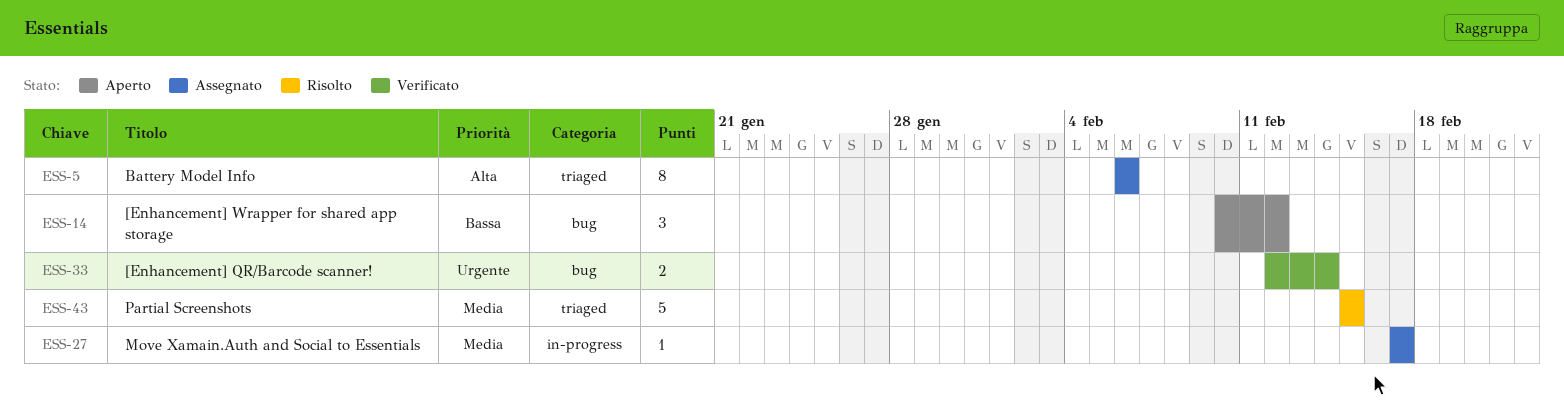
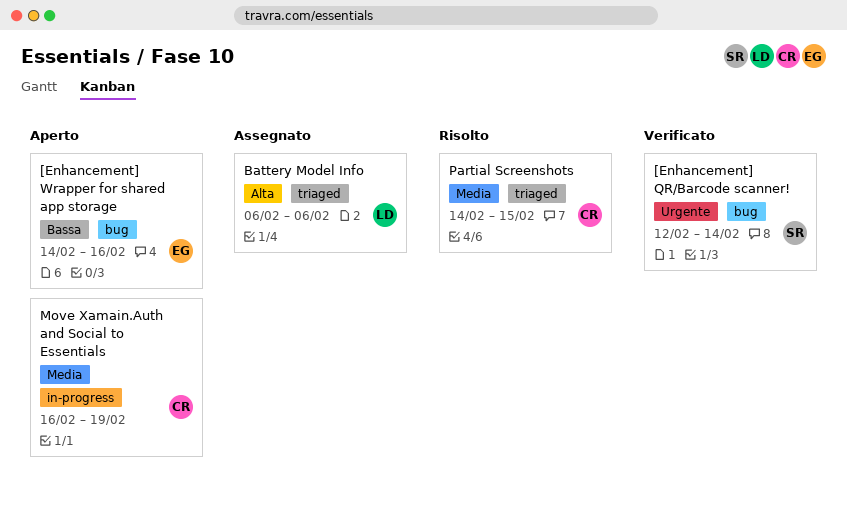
[Enhancement] Wrapper for shared app storage, start: Feb 10 -> Feb 14
[Enhancement] Wrapper for shared app storage, due: Feb 12 -> Feb 16
Move Xamain.Auth and Social to Essentials, status: Assegnato -> Aperto
Move Xamain.Auth and Social to Essentials, start: Feb 17 -> Feb 16
Move Xamain.Auth and Social to Essentials, due: Feb 17 -> Feb 19
Partial Screenshots, start: Feb 15 -> Feb 14

